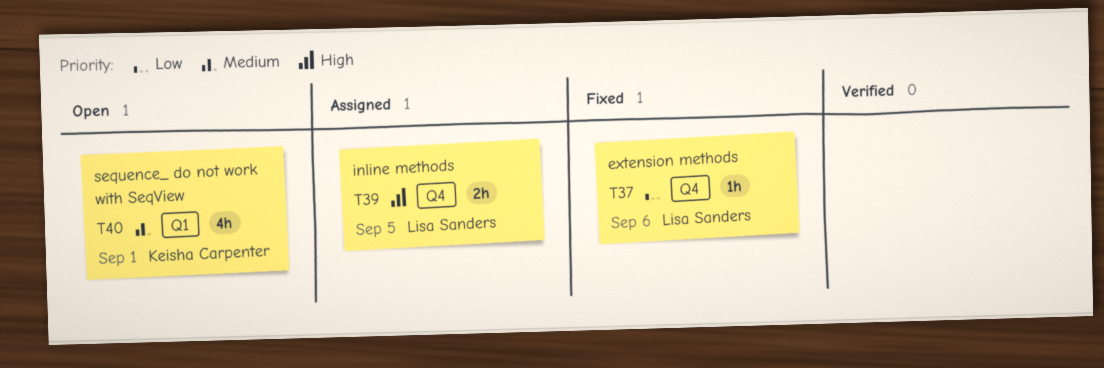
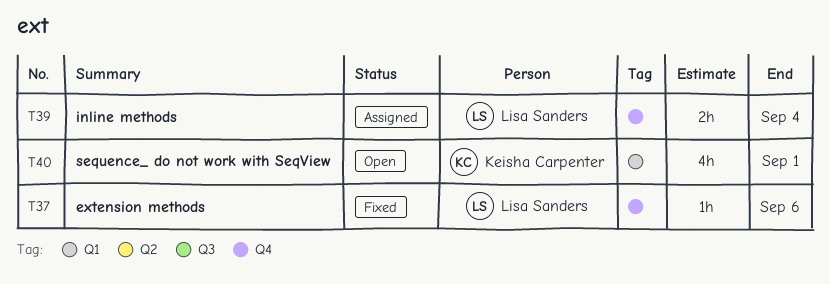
T39, due: Sep 5 -> Sep 4

